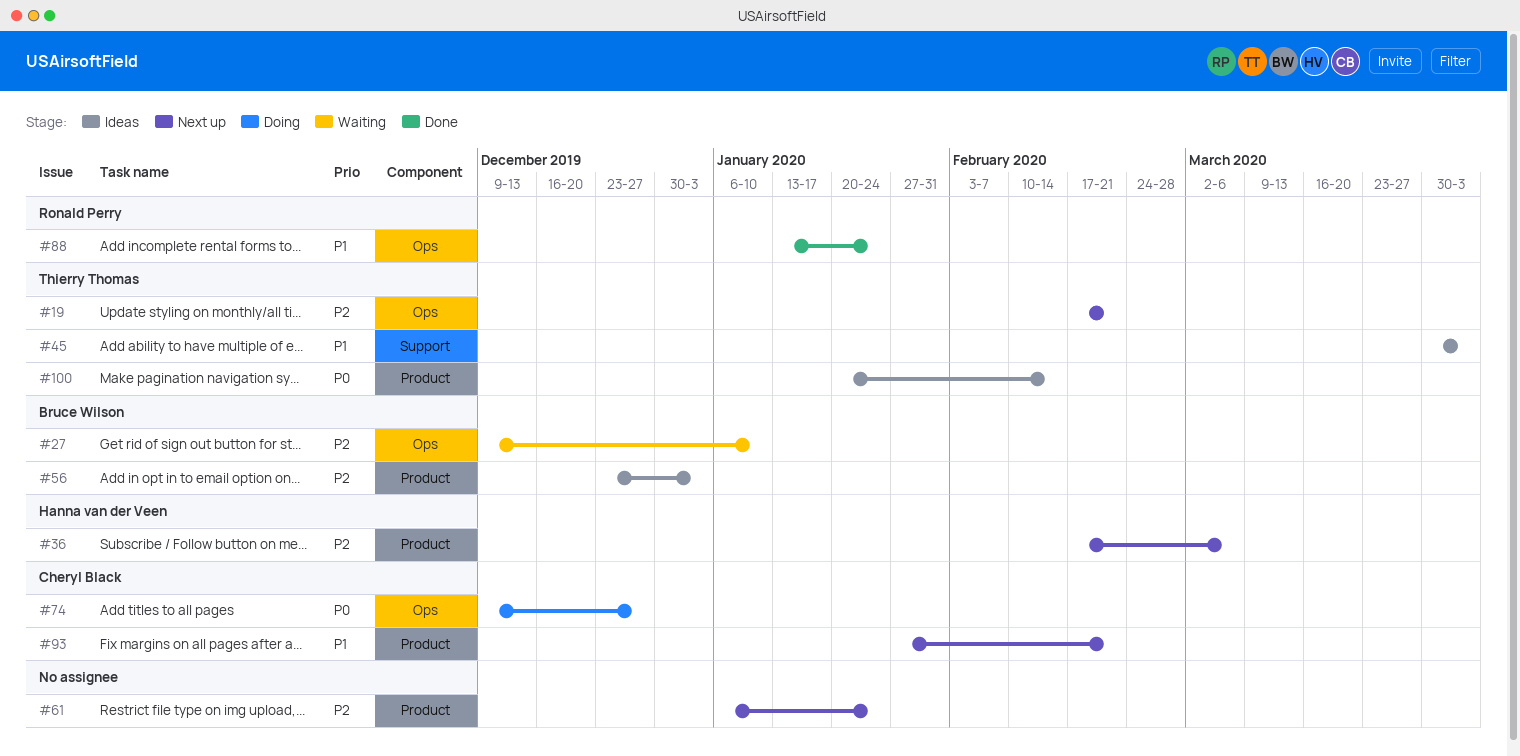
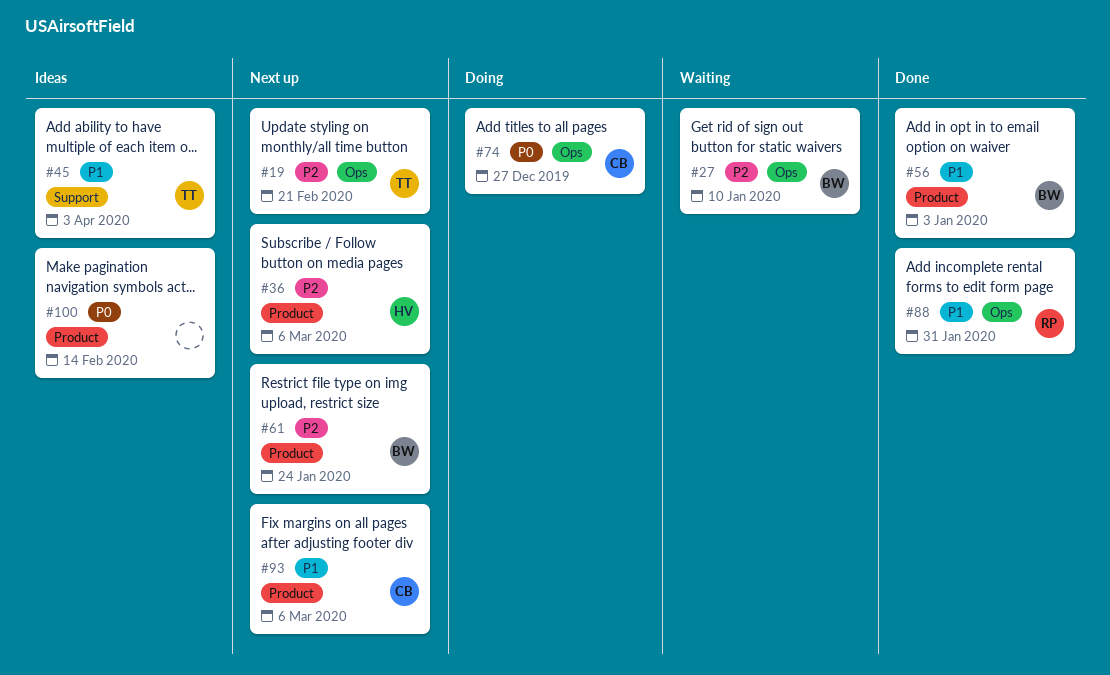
#56, status: Ideas -> Done
#56, priority: P2 -> P1
#61, owner: none -> Bruce Wilson
#88, due: Jan 24 -> Jan 31
#93, due: Feb 21 -> Mar 6
#100, owner: Thierry Thomas -> none

